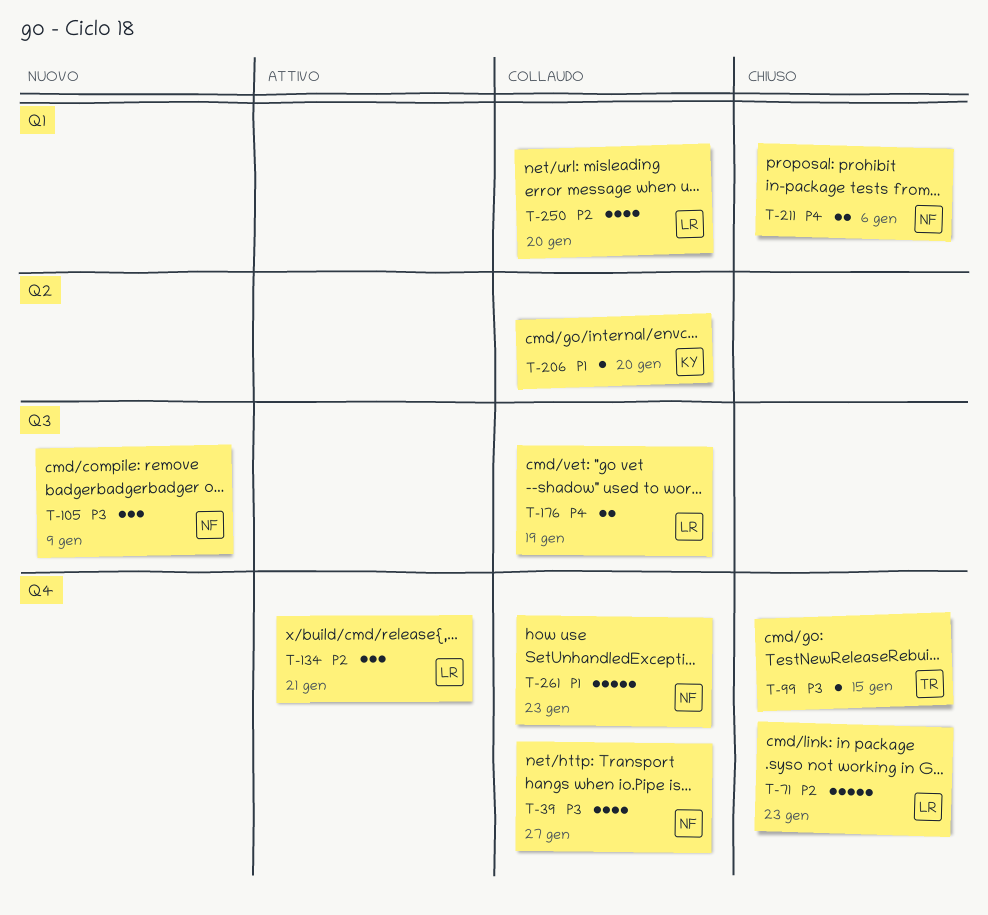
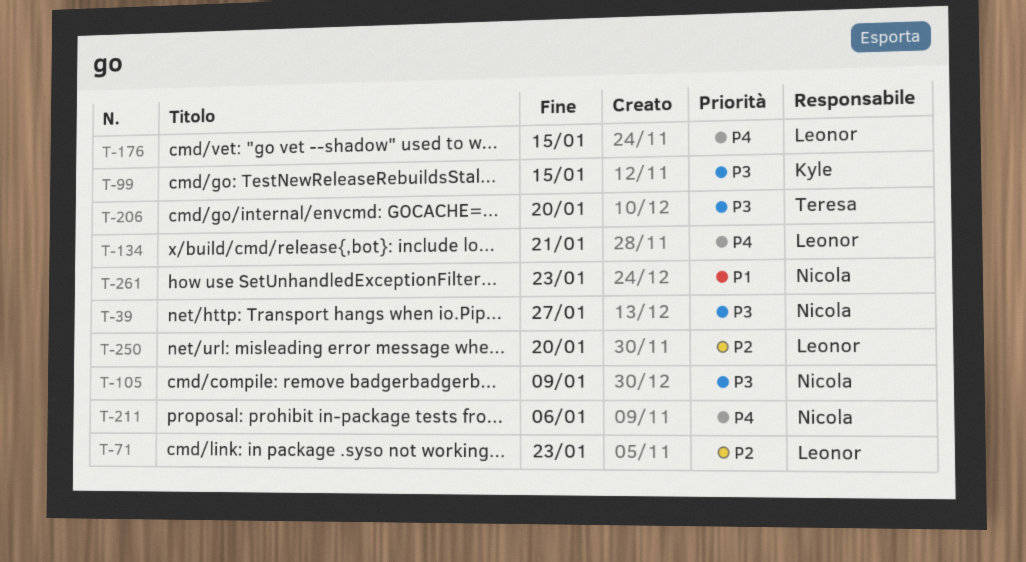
T-99, owner: Teresa -> Kyle
T-134, priority: P2 -> P4
T-176, due: Jan 19 -> Jan 15
T-206, owner: Kyle -> Teresa
T-206, priority: P1 -> P3

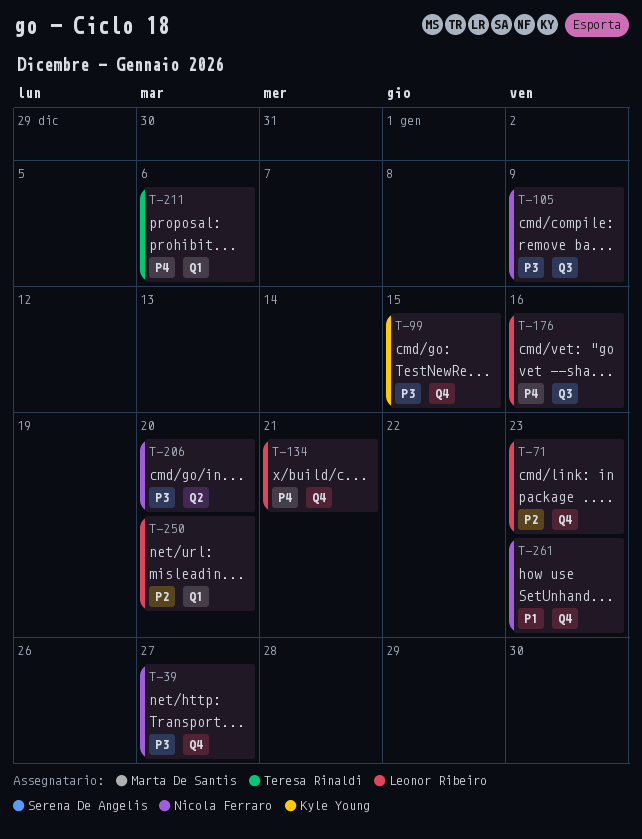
T-176, due: Jan 15 -> Jan 16
T-206, owner: Teresa Rinaldi -> Nicola Ferraro
T-211, owner: Nicola Ferraro -> Teresa Rinaldi

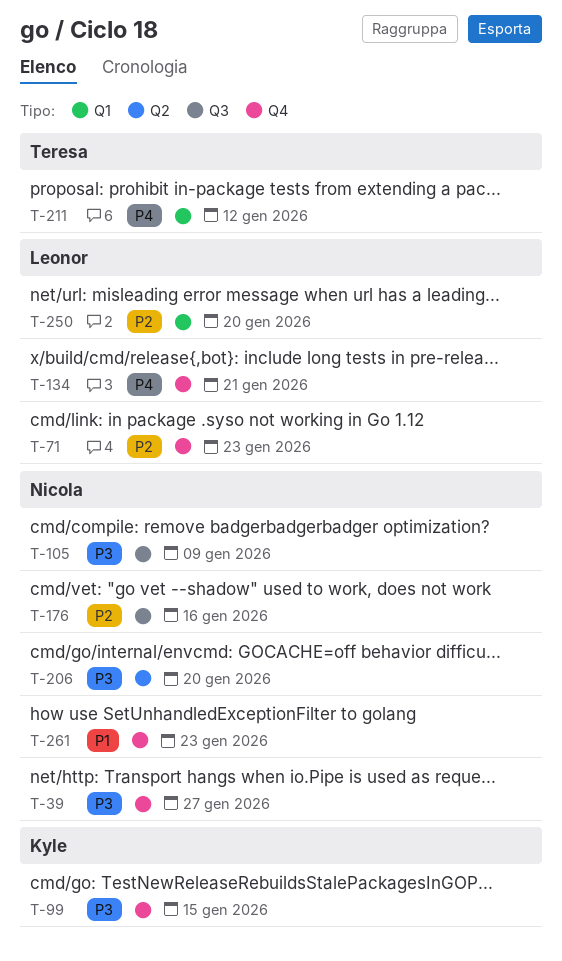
T-176, owner: Leonor Ribeiro -> Nicola Ferraro
T-176, priority: P4 -> P2
T-211, due: Jan 6 -> Jan 12

